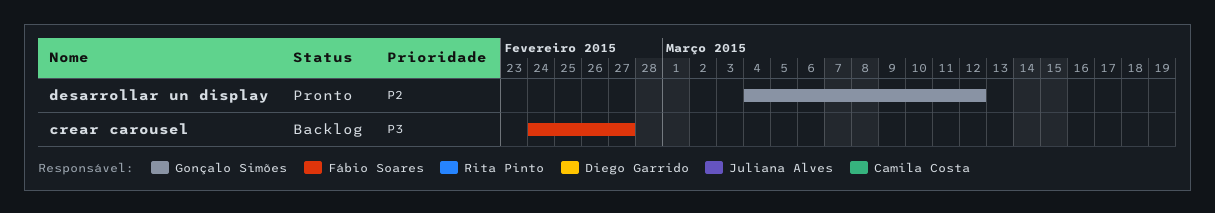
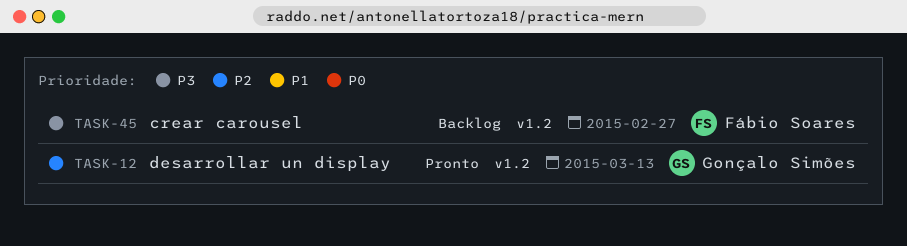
desarrollar un display, due: Mar 12 -> Mar 13

